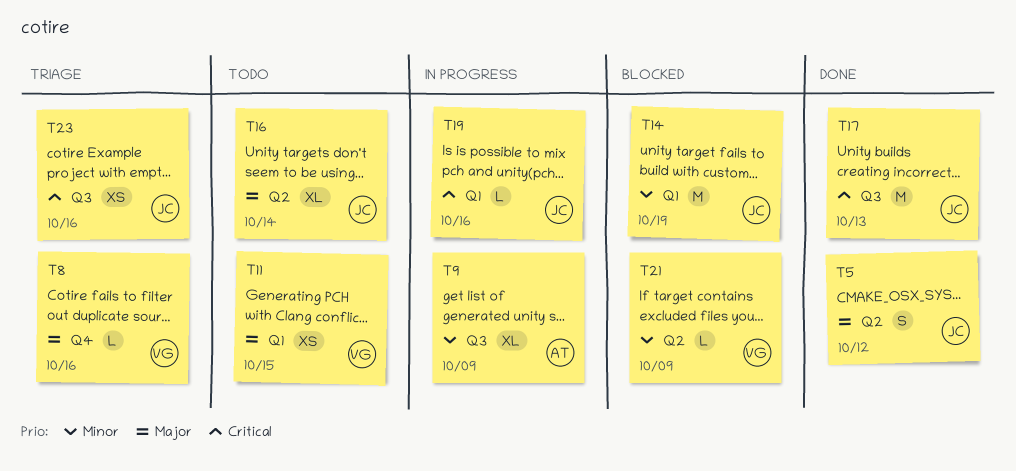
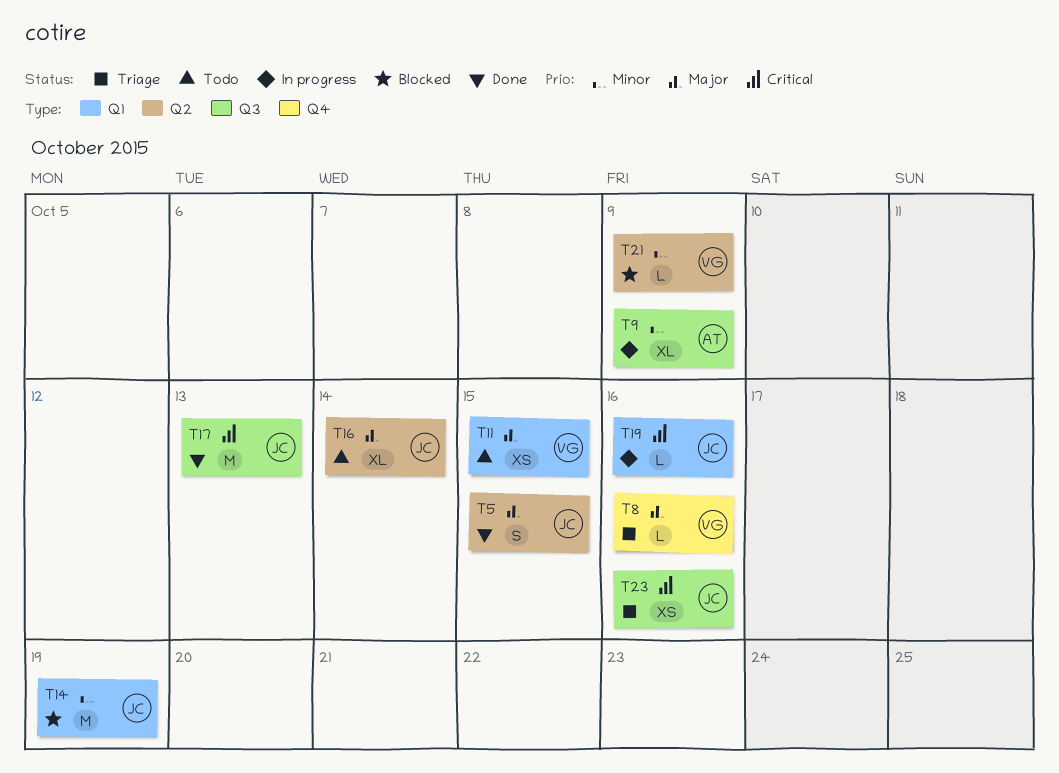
T5, due: Oct 12 -> Oct 15

